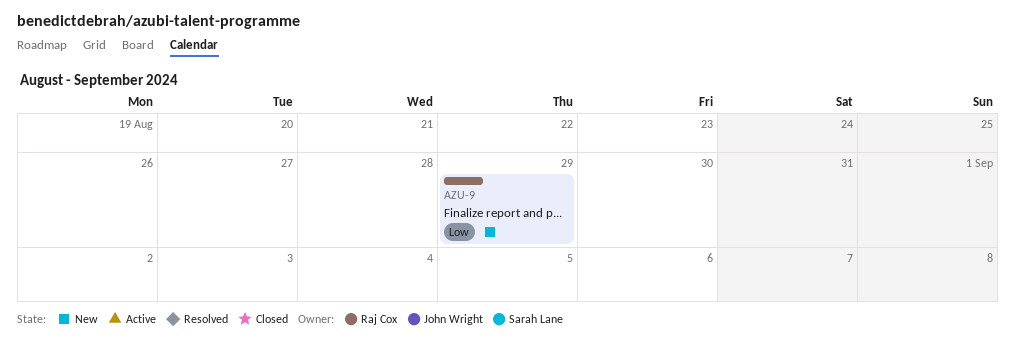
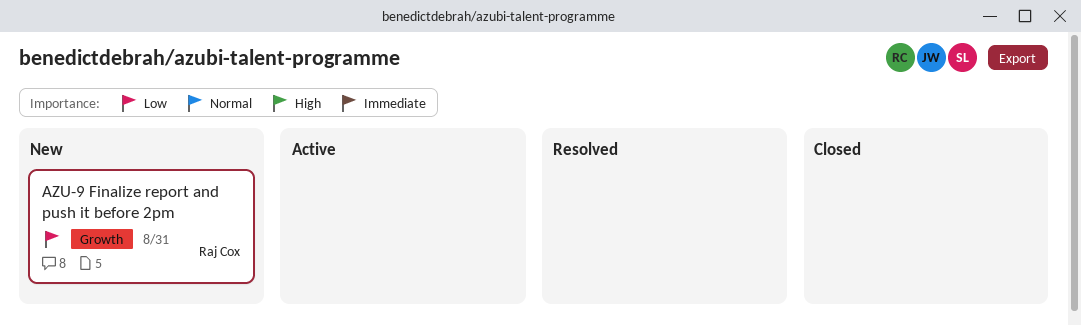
AZU-9, due: Aug 29 -> Aug 31

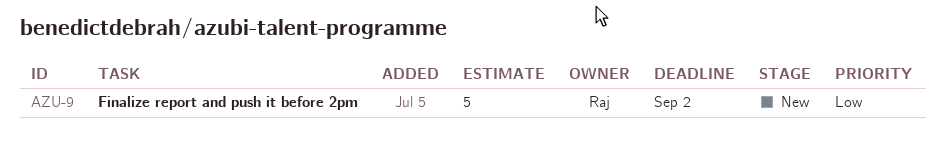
AZU-9, due: Aug 31 -> Sep 2

